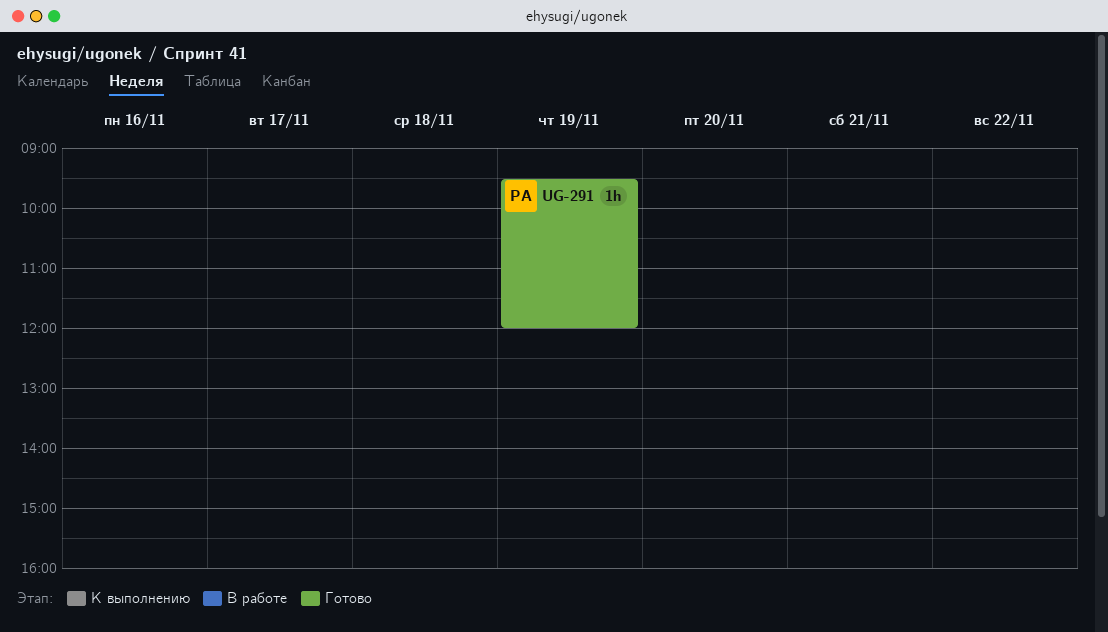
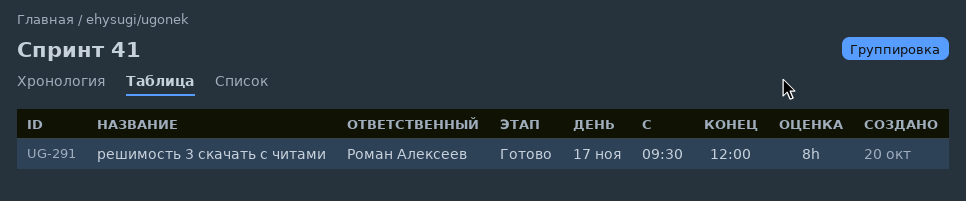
UG-291, estimate: 1h -> 8h
UG-291, day: Nov 19 -> Nov 17

